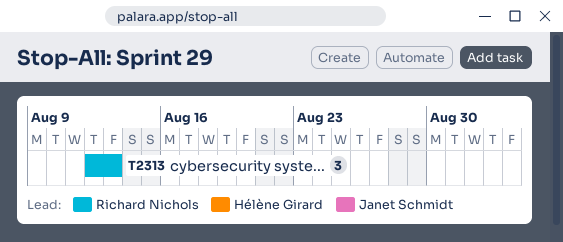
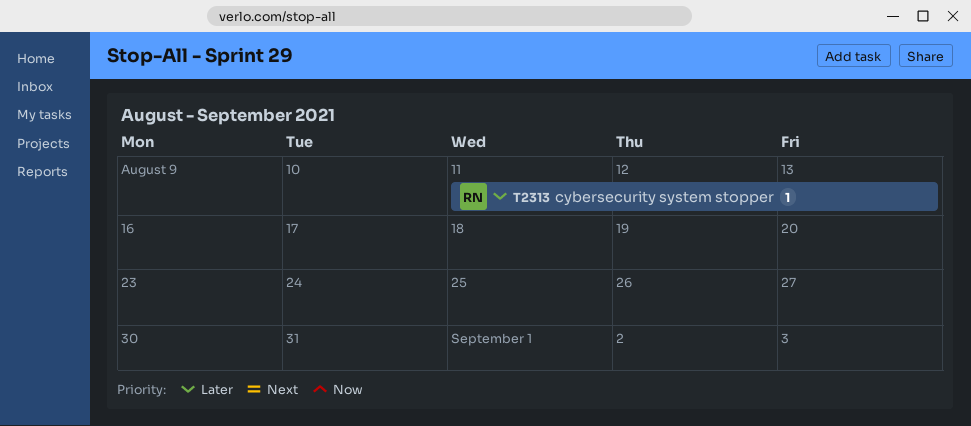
T2313, estimate: 3 -> 1
T2313, start: Aug 12 -> Aug 11

